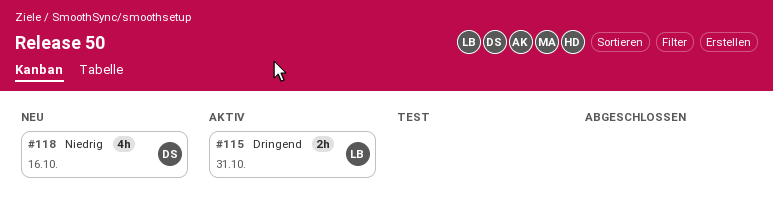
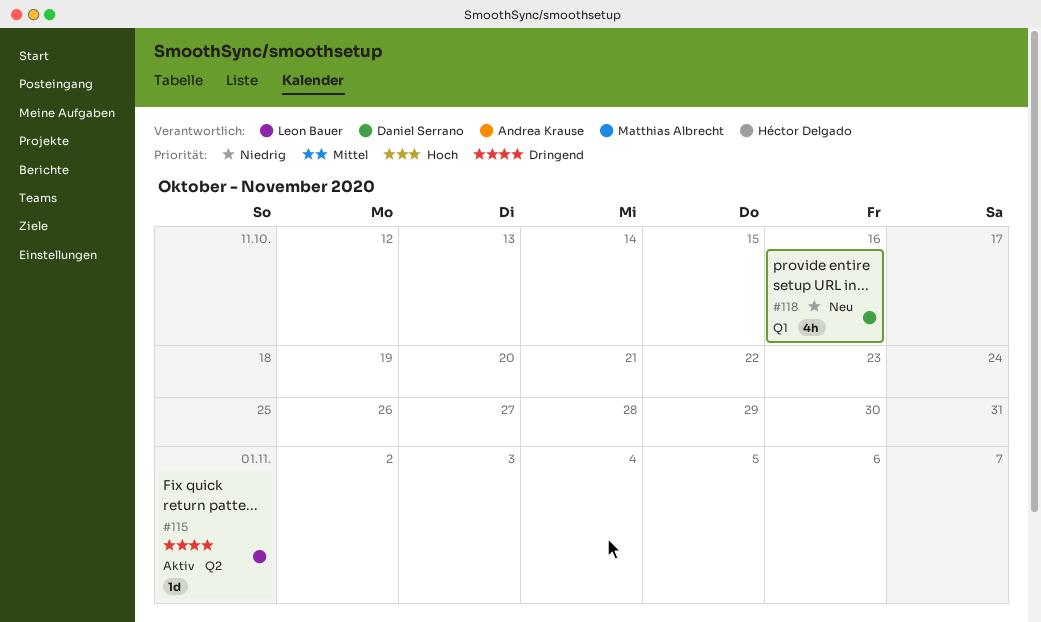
#115, estimate: 2h -> 1d
#115, due: Oct 31 -> Nov 1

